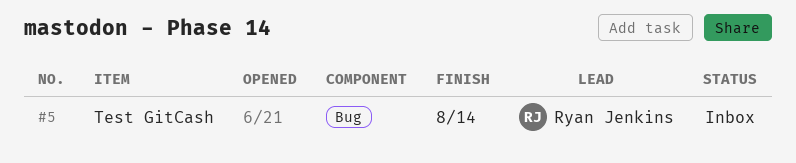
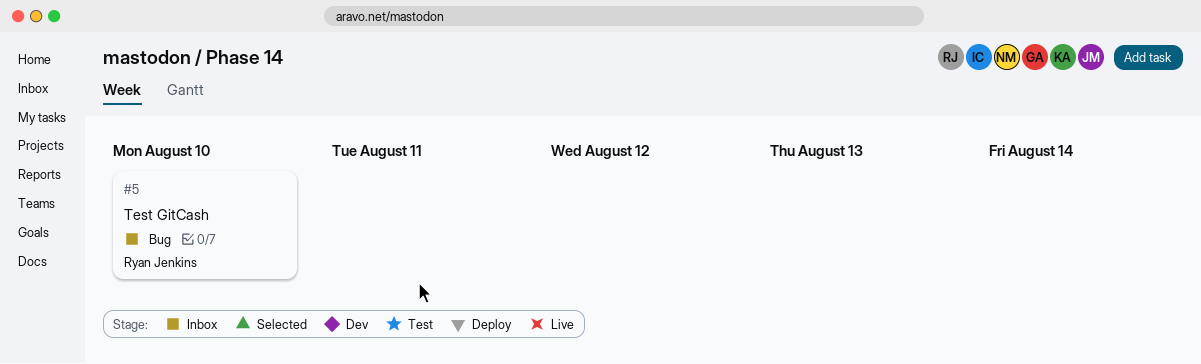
#5, due: Aug 14 -> Aug 10

